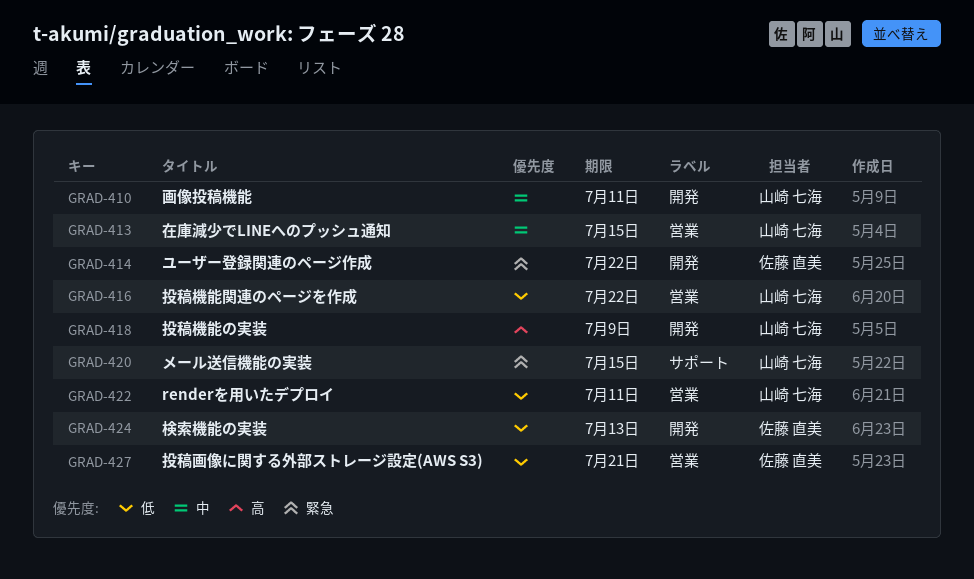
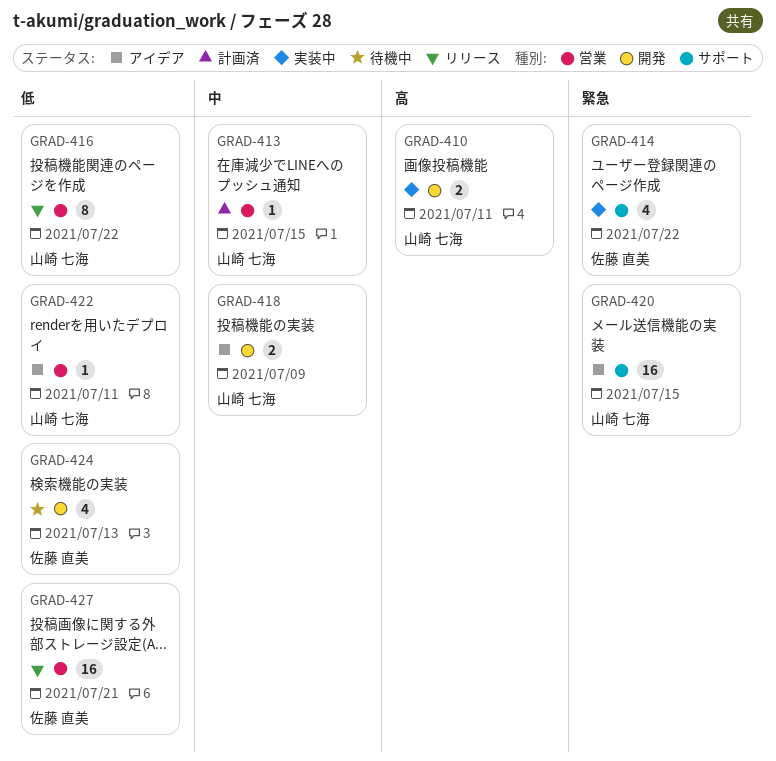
GRAD-410, priority: 中 -> 高
GRAD-414, label: 開発 -> サポート
GRAD-418, priority: 高 -> 中

